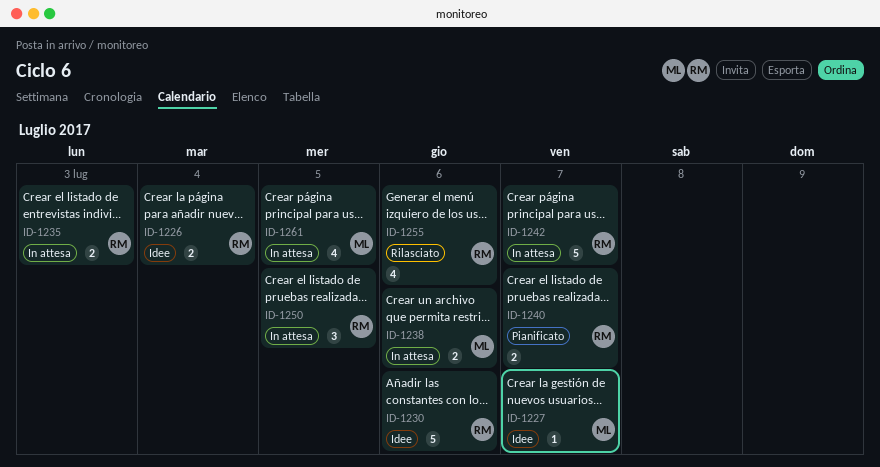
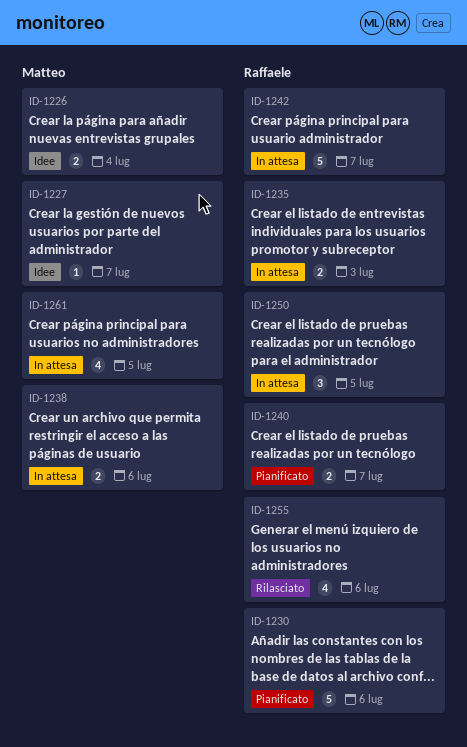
ID-1226, owner: Raffaele -> Matteo
ID-1230, status: Idee -> Pianificato

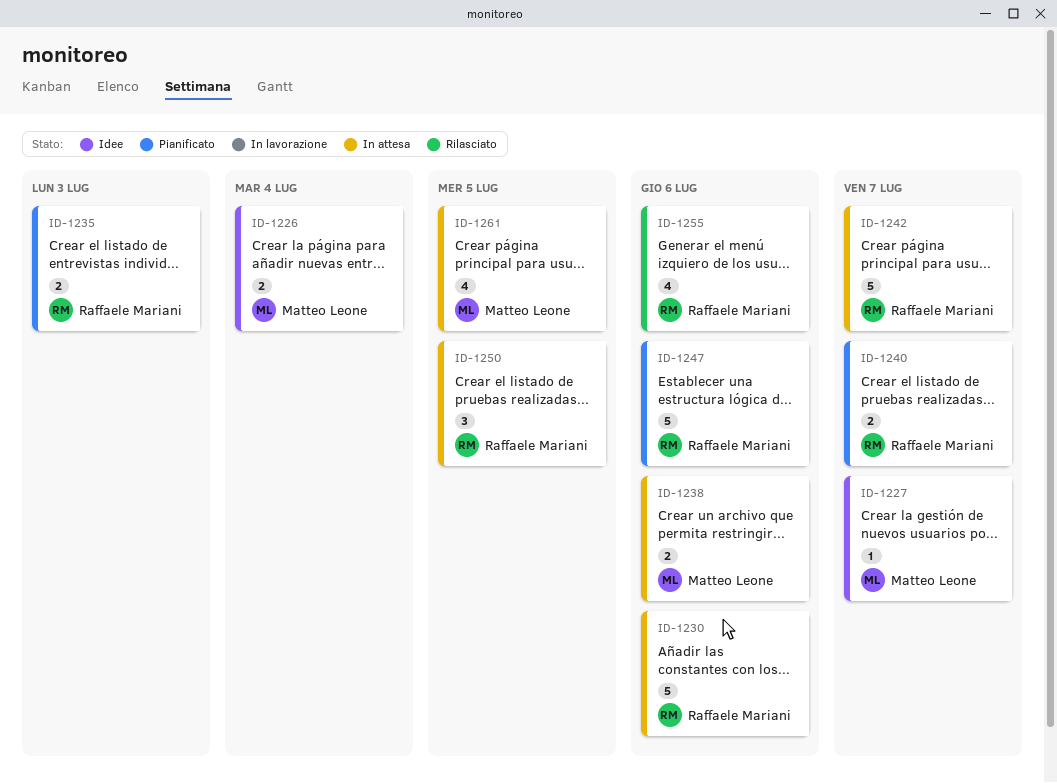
ID-1230, status: Pianificato -> In attesa
ID-1235, status: In attesa -> Pianificato
ID-1247: none -> present

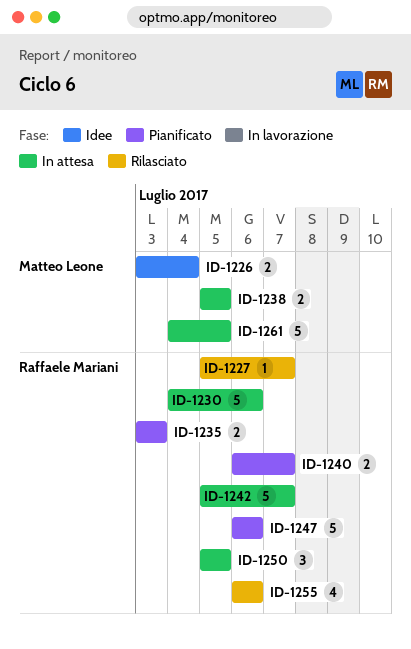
ID-1227, status: Idee -> Rilasciato
ID-1227, owner: Matteo Leone -> Raffaele Mariani
ID-1238, due: Jul 6 -> Jul 5
ID-1261, estimate: 4 -> 5

